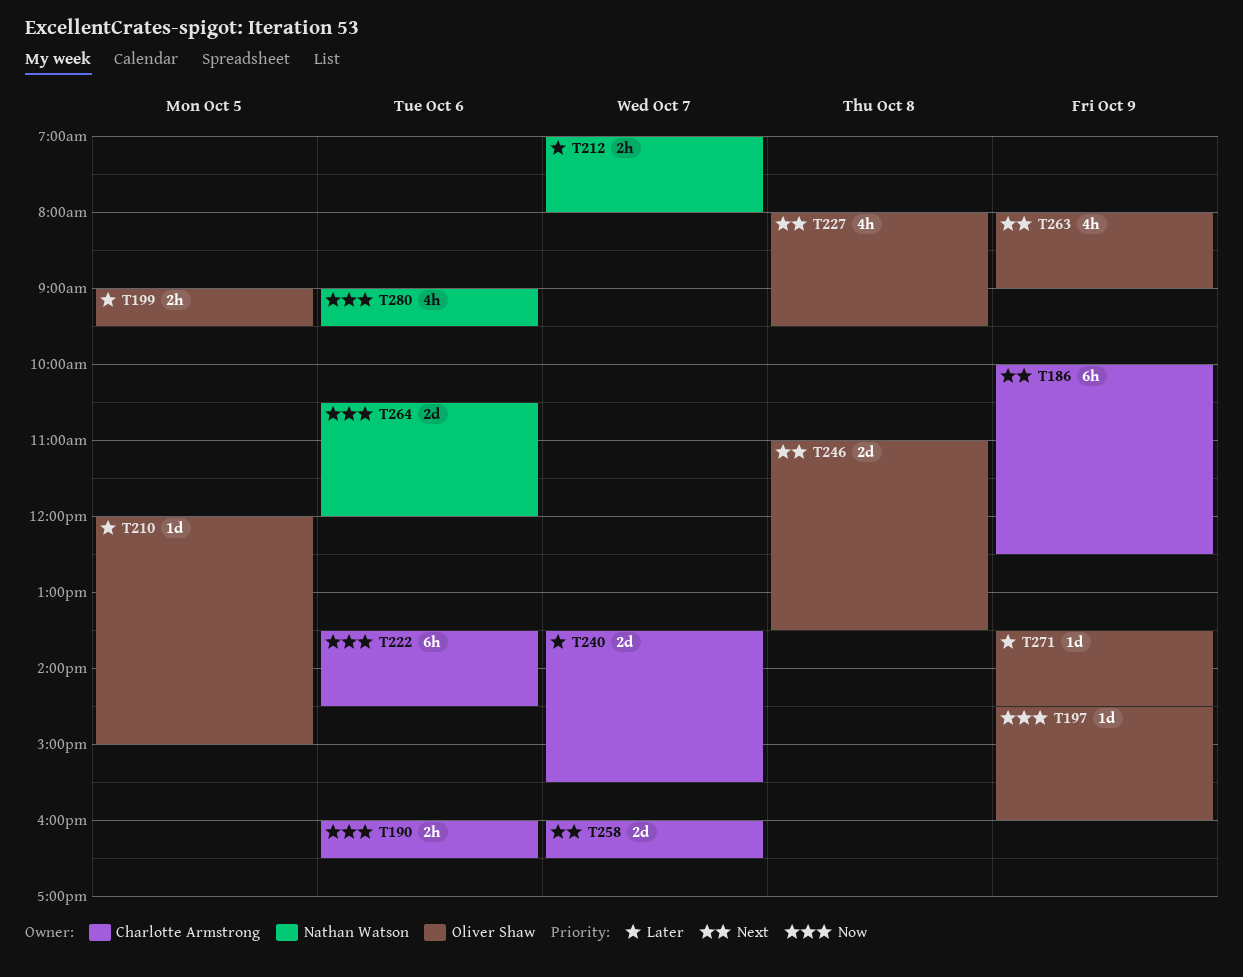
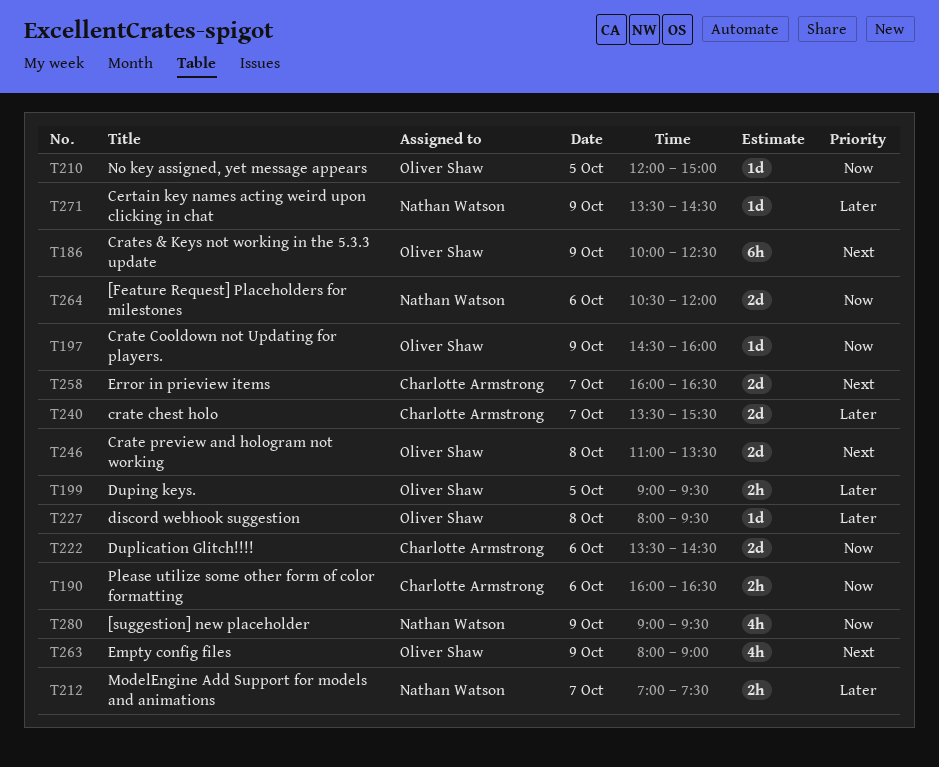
T186, owner: Charlotte Armstrong -> Oliver Shaw
T210, priority: Later -> Now
T212, ends: 08:00 -> 07:30
T222, estimate: 6h -> 2d
T227, priority: Next -> Later
T227, estimate: 4h -> 1d
T271, owner: Oliver Shaw -> Nathan Watson
T280, day: Oct 6 -> Oct 9

